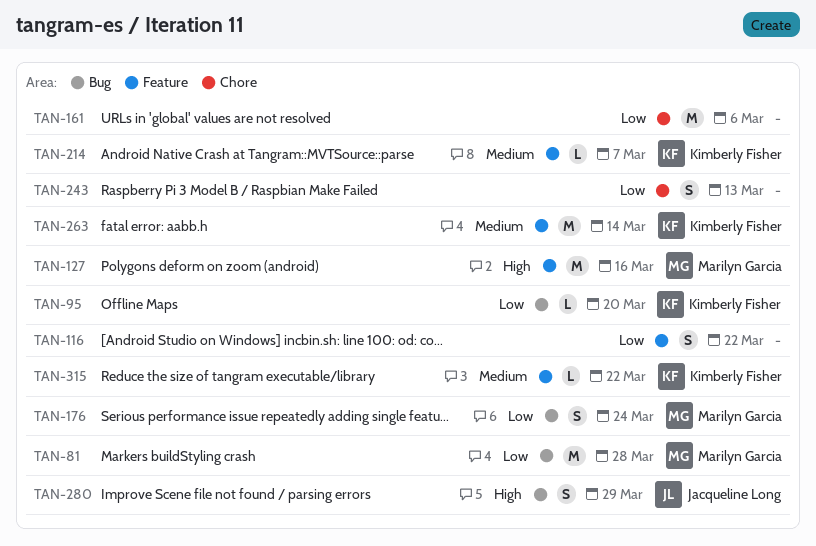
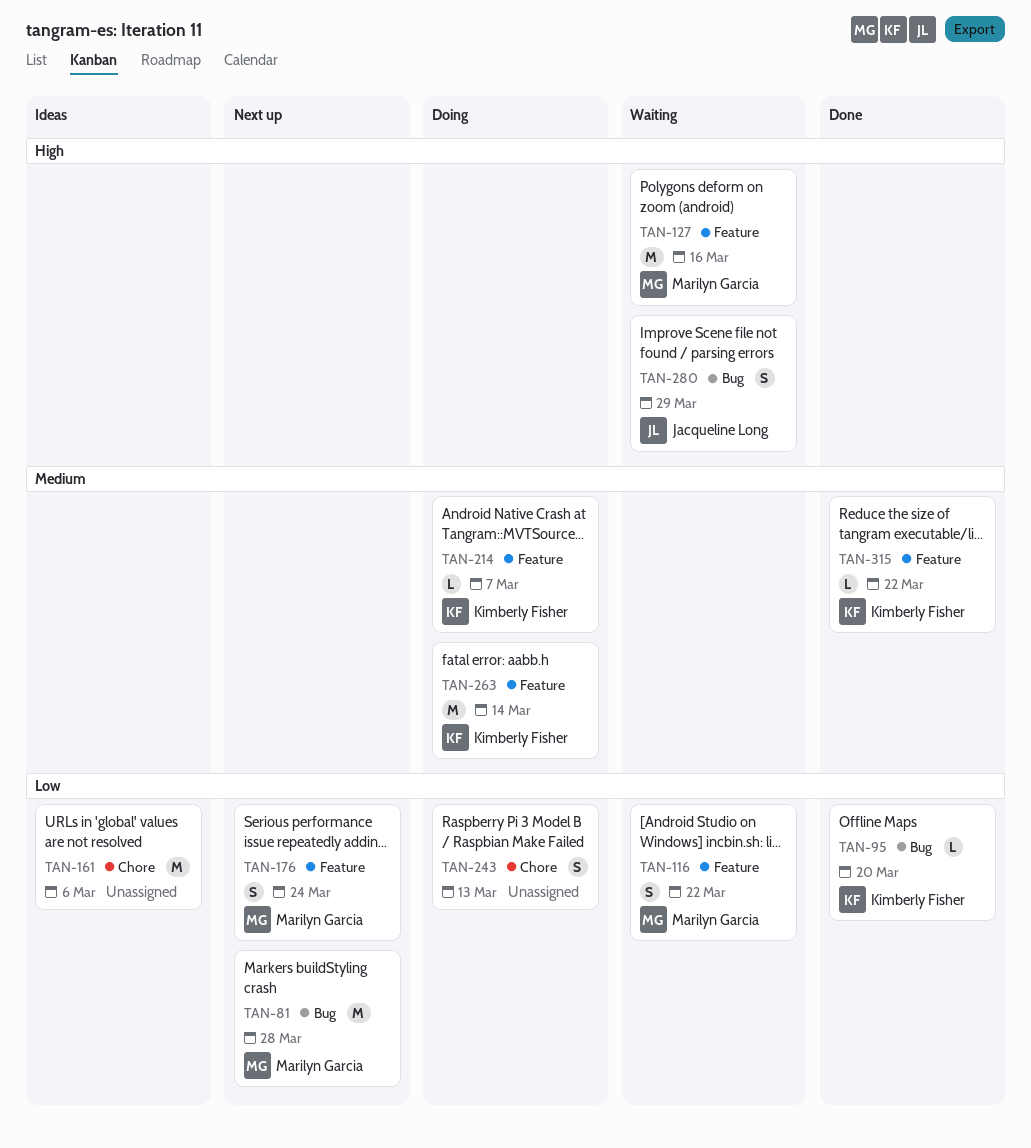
TAN-116, owner: none -> Marilyn Garcia
TAN-176, label: Bug -> Feature

